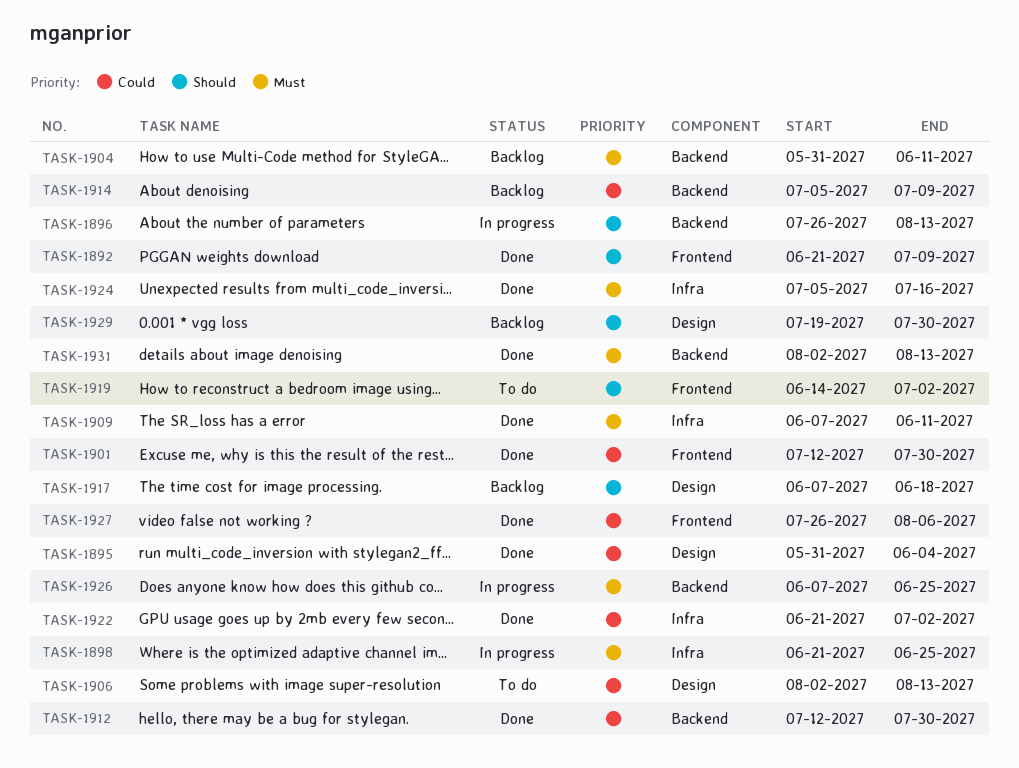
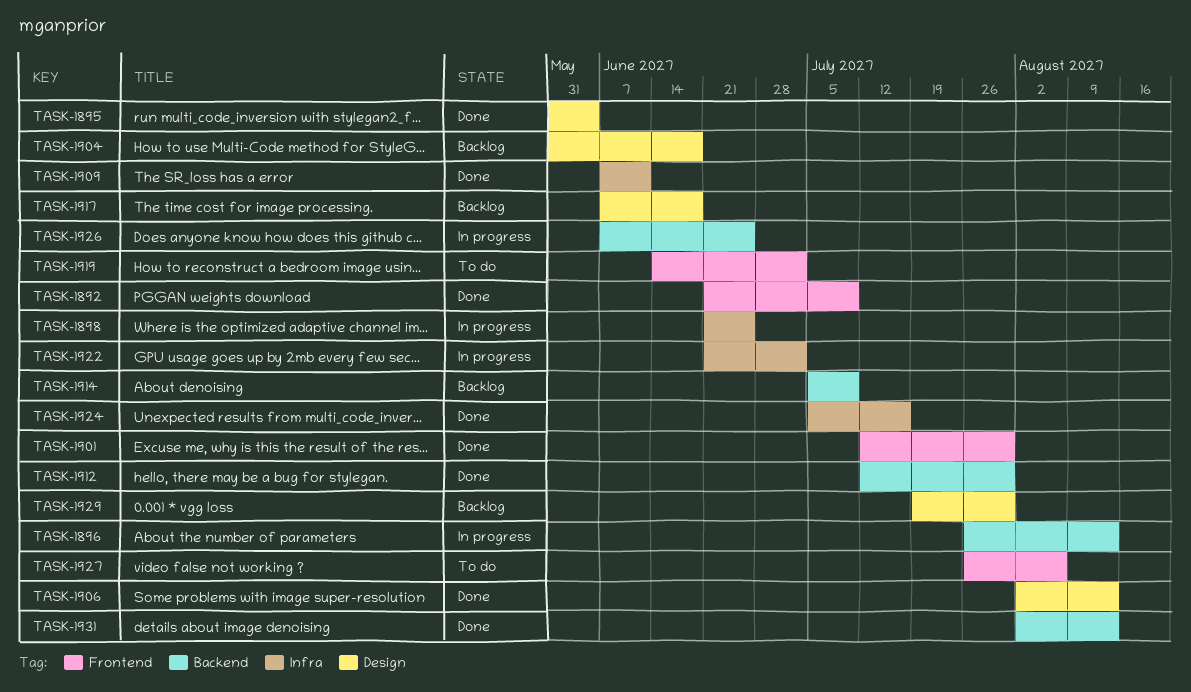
TASK-1904, label: Backend -> Design
TASK-1904, due: Jun 11 -> Jun 18
TASK-1906, status: To do -> Done
TASK-1922, status: Done -> In progress
TASK-1927, status: Done -> To do

